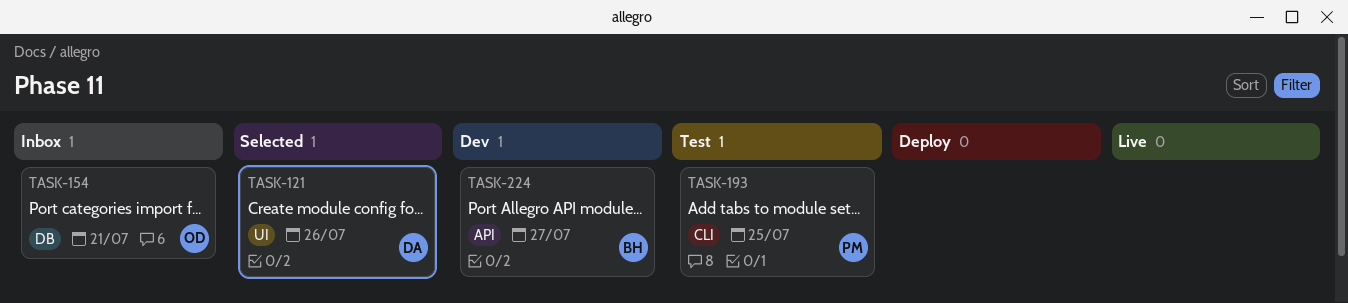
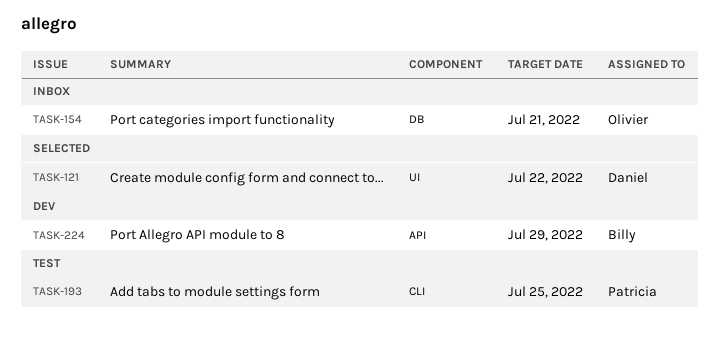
TASK-121, due: Jul 26 -> Jul 22
TASK-224, due: Jul 27 -> Jul 29

